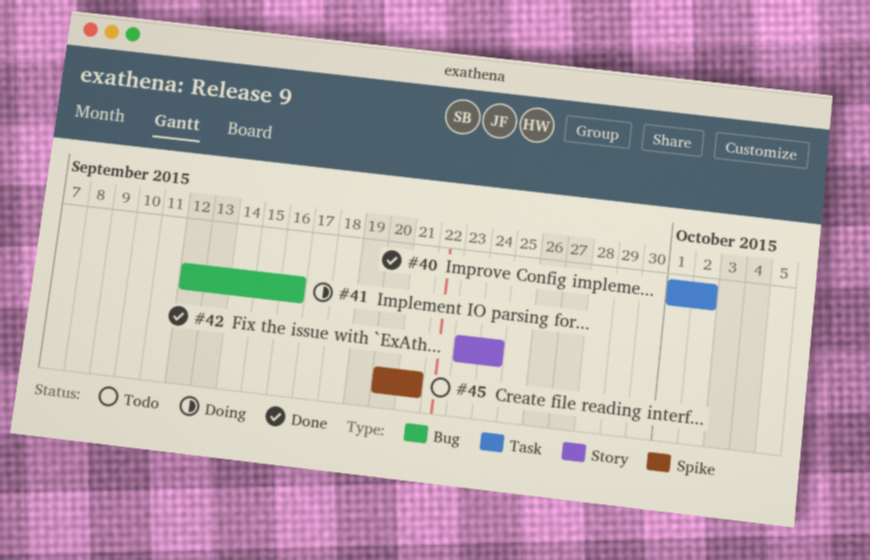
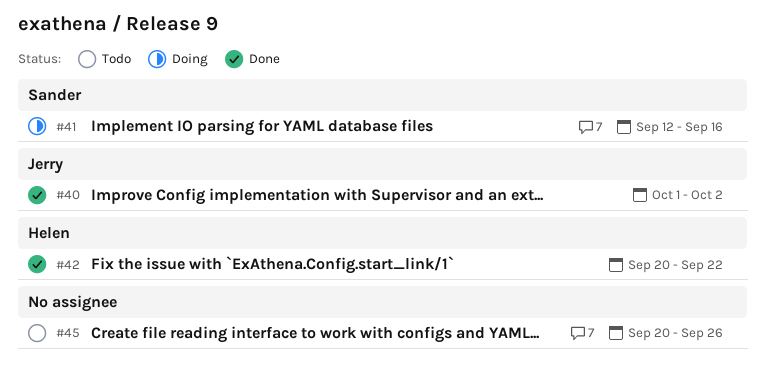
#42, start: Sep 23 -> Sep 20
#42, due: Sep 24 -> Sep 22
#45, due: Sep 21 -> Sep 26

